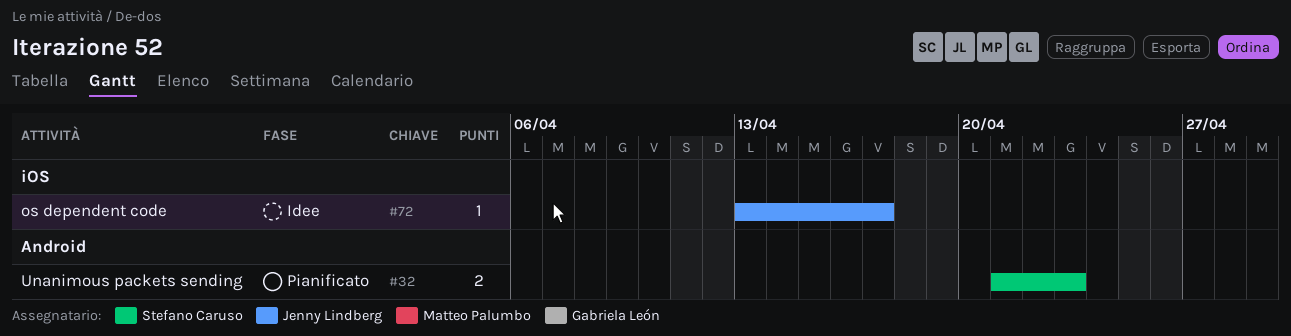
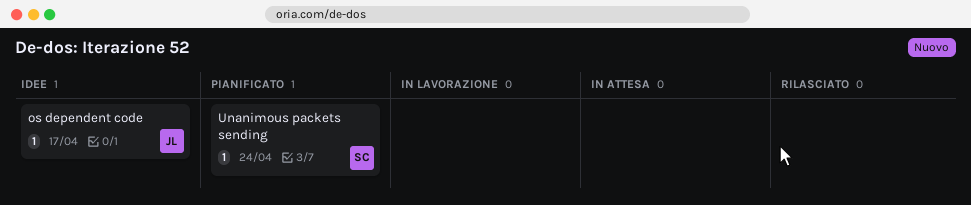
Unanimous packets sending, estimate: 2 -> 1
Unanimous packets sending, due: Apr 23 -> Apr 24

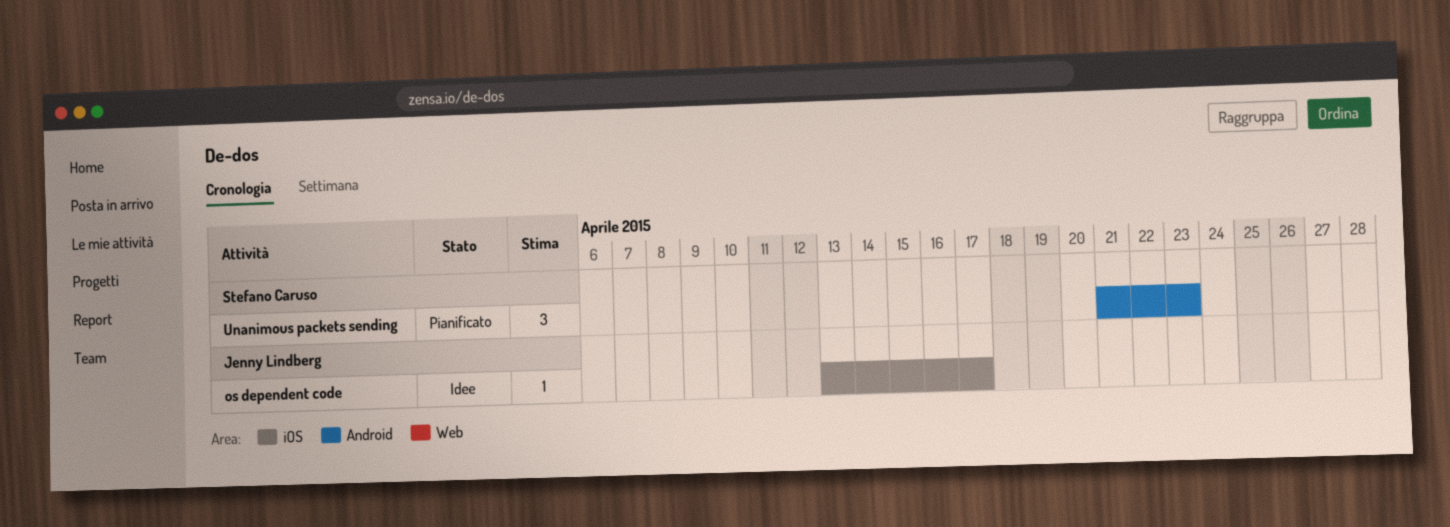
Unanimous packets sending, estimate: 1 -> 3
Unanimous packets sending, due: Apr 24 -> Apr 23

